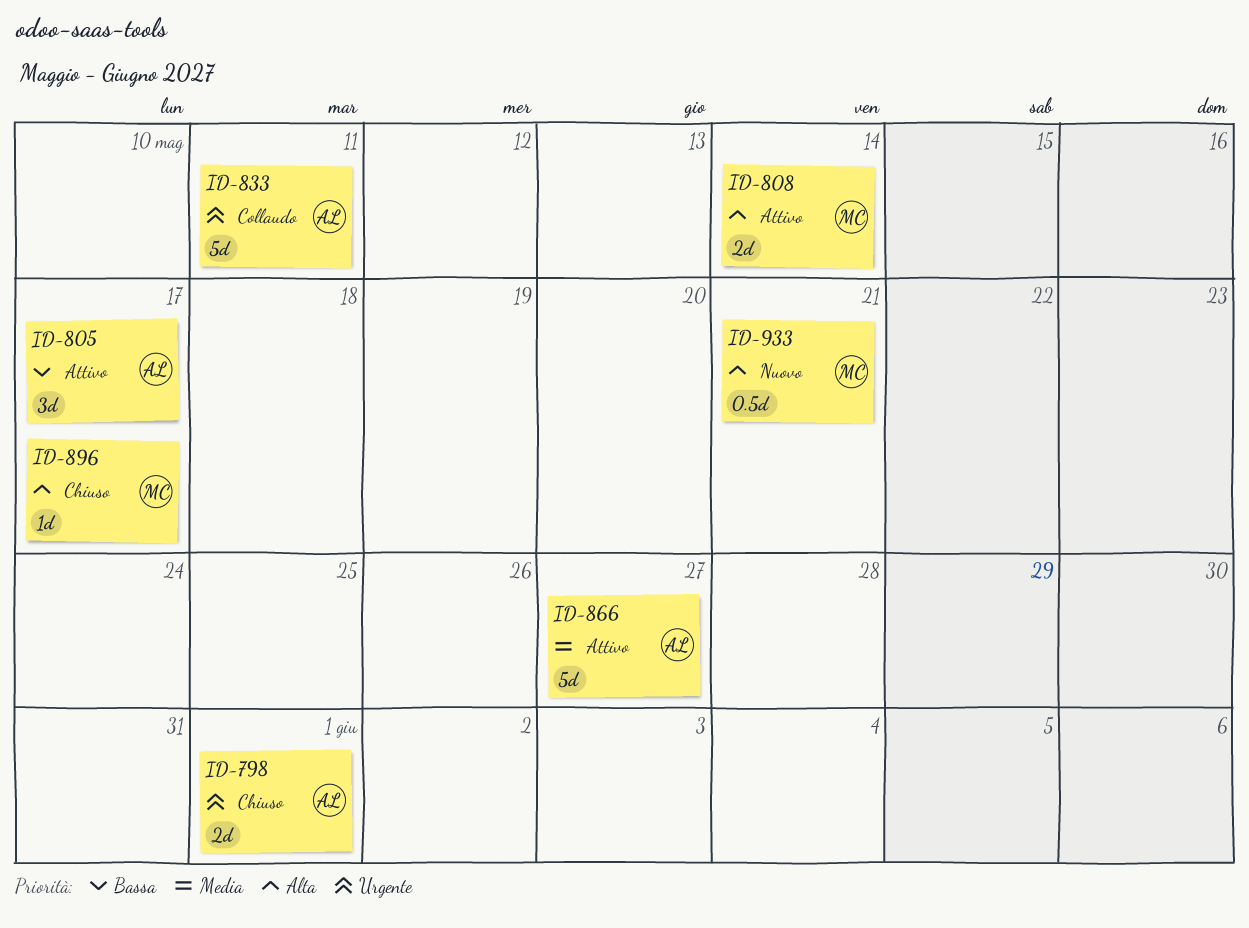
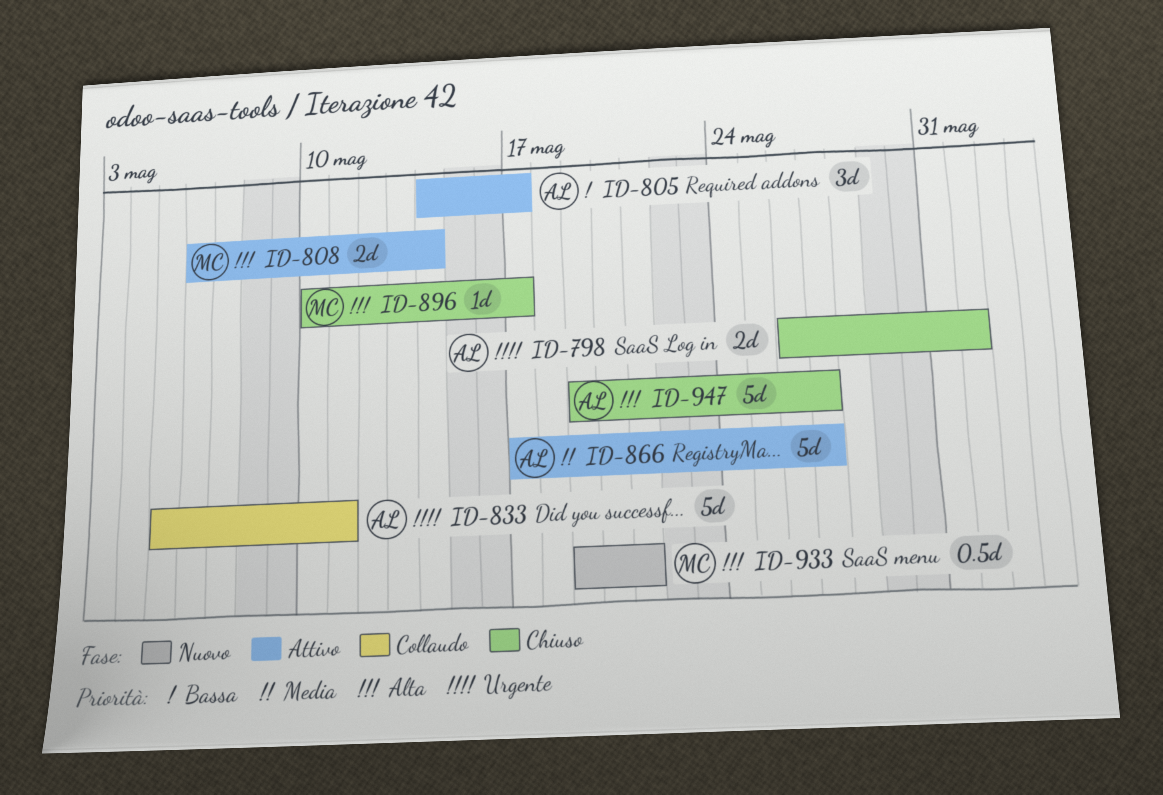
ID-947: none -> present

